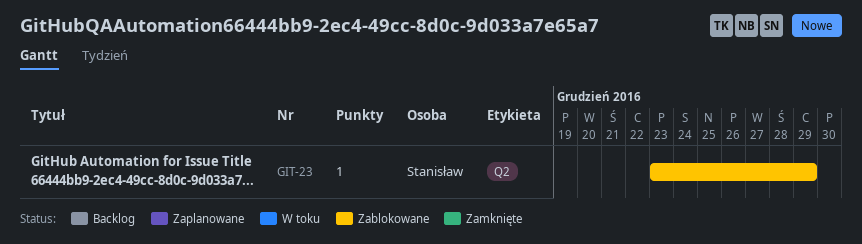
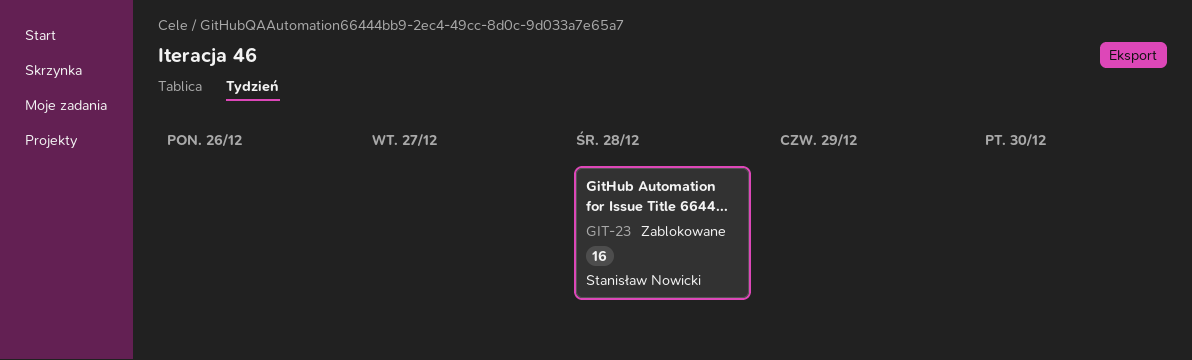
GIT-23, estimate: 1 -> 16
GIT-23, due: Dec 29 -> Dec 28

